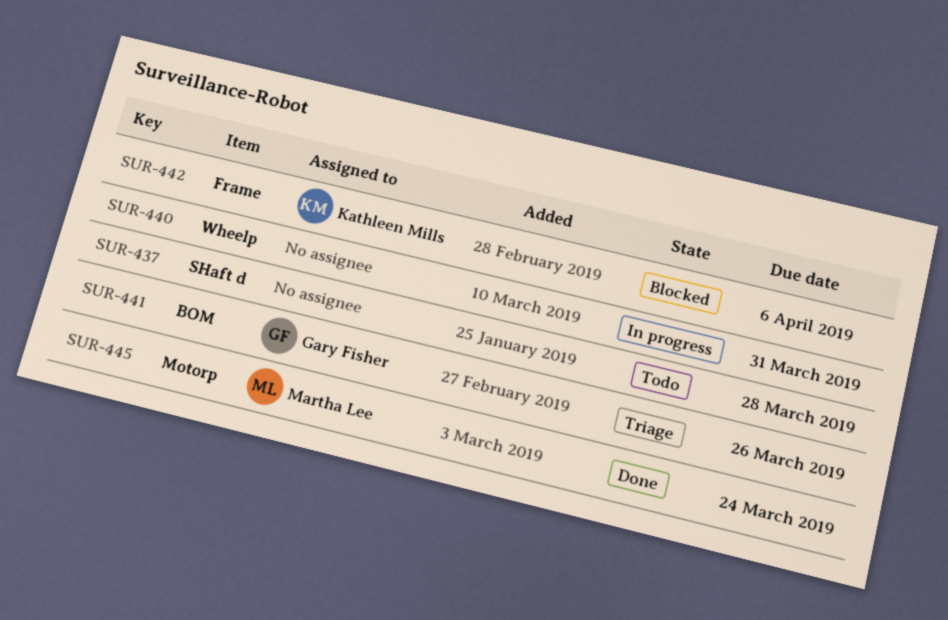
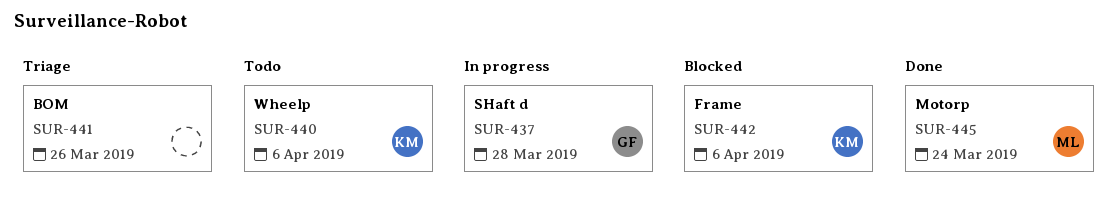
SUR-437, status: Todo -> In progress
SUR-437, owner: none -> Gary Fisher
SUR-440, status: In progress -> Todo
SUR-440, owner: none -> Kathleen Mills
SUR-440, due: Mar 31 -> Apr 6
SUR-441, owner: Gary Fisher -> none

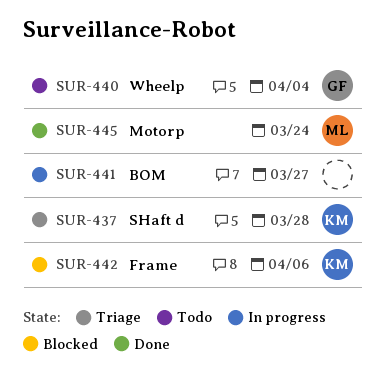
SUR-437, status: In progress -> Triage
SUR-437, owner: GF -> KM
SUR-440, owner: KM -> GF
SUR-440, due: Apr 6 -> Apr 4
SUR-441, status: Triage -> In progress
SUR-441, due: Mar 26 -> Mar 27

